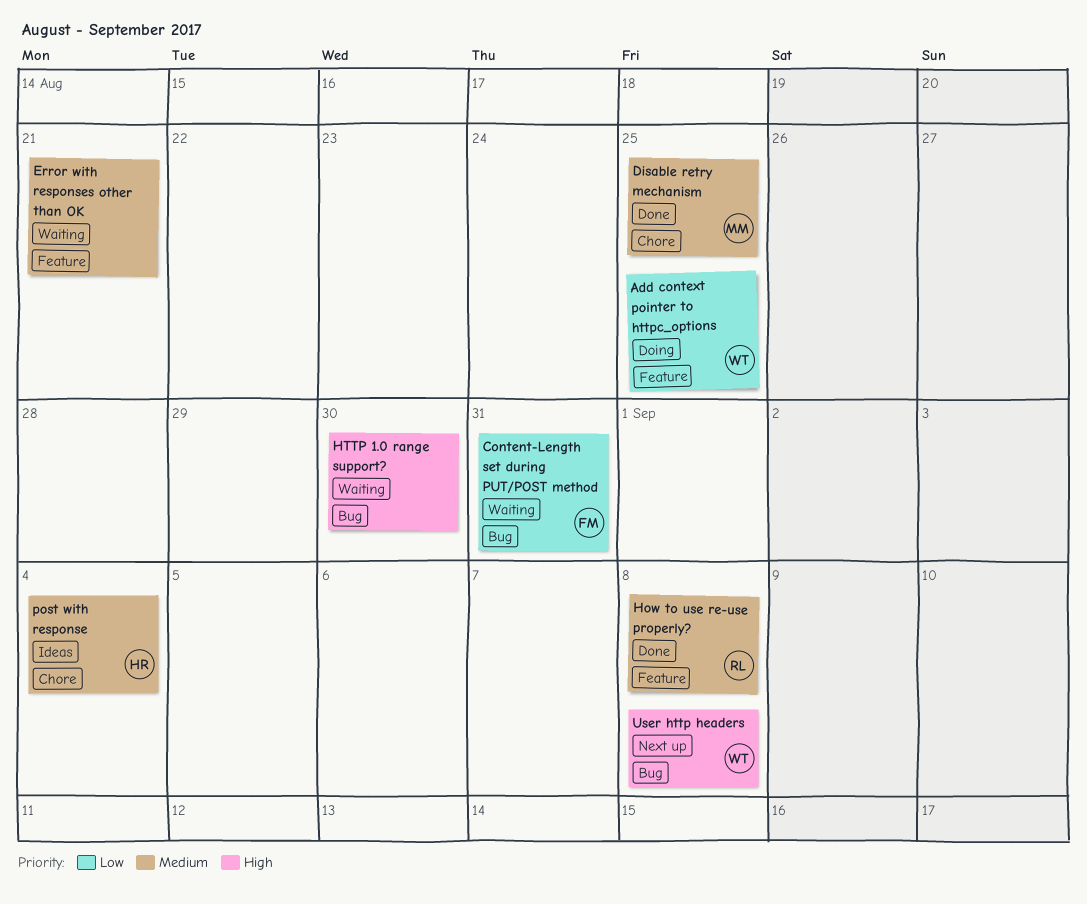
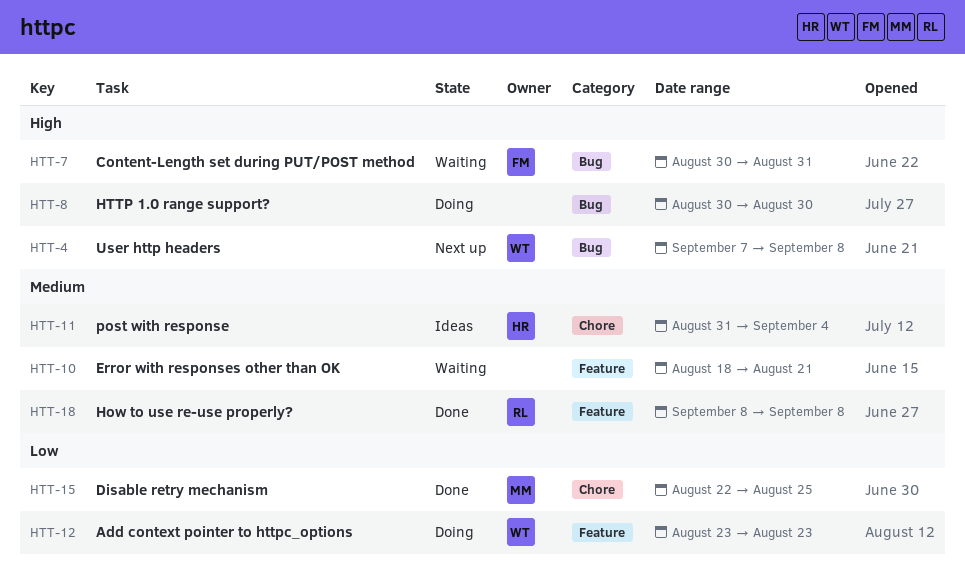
Add context pointer to httpc_options, due: Aug 25 -> Aug 23
Content-Length set during PUT/POST method, priority: Low -> High
Disable retry mechanism, priority: Medium -> Low
HTTP 1.0 range support?, status: Waiting -> Doing

